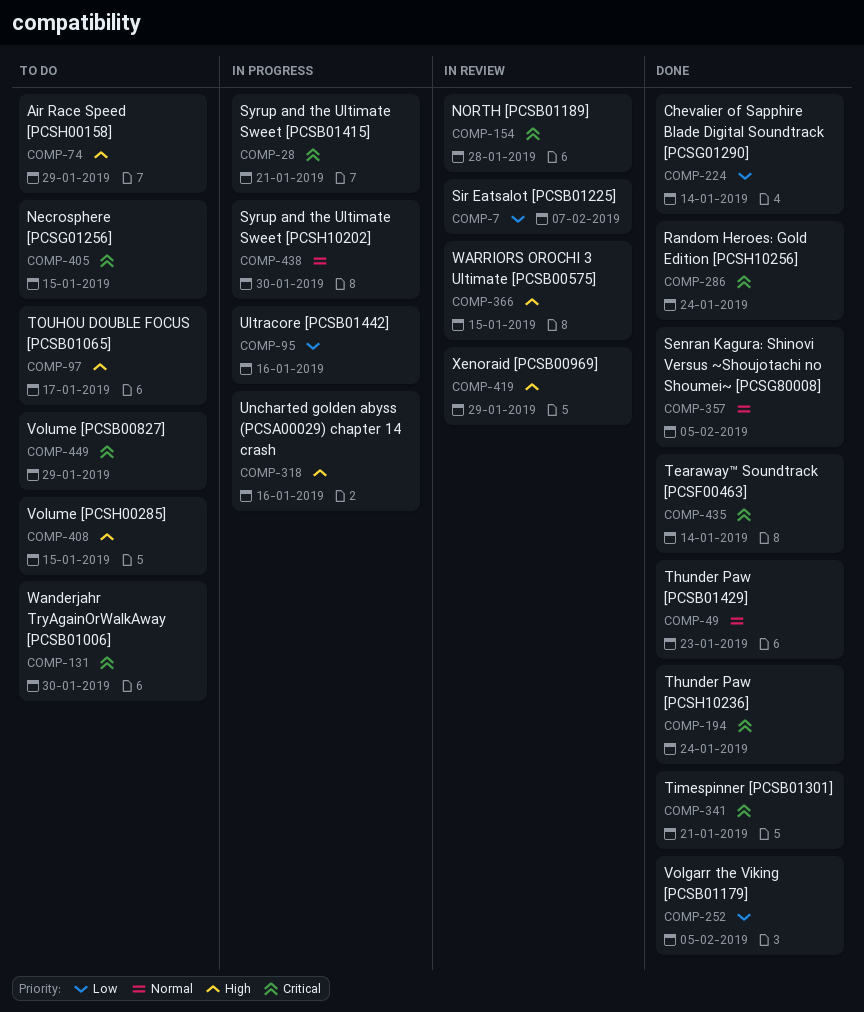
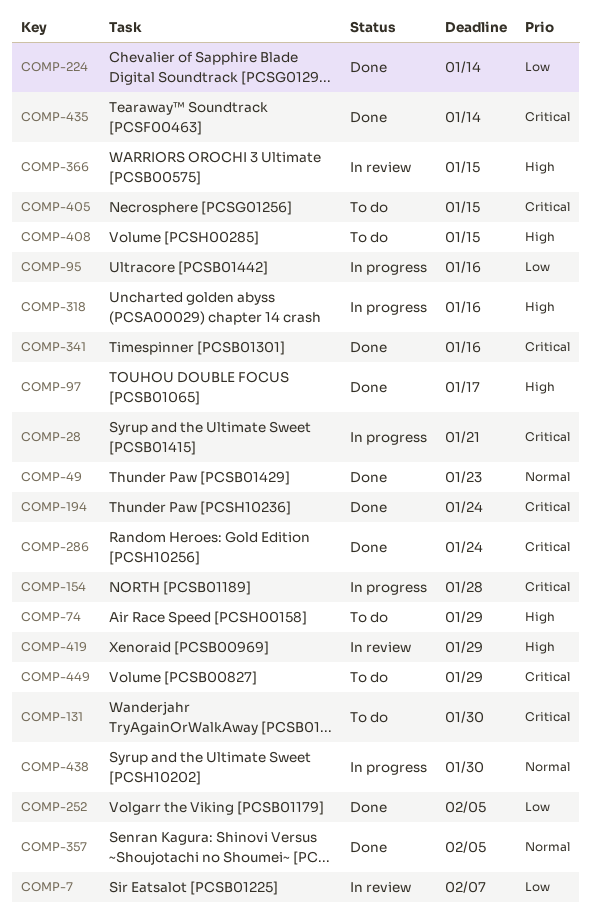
COMP-97, status: To do -> Done
COMP-154, status: In review -> In progress
COMP-341, due: Jan 21 -> Jan 16

